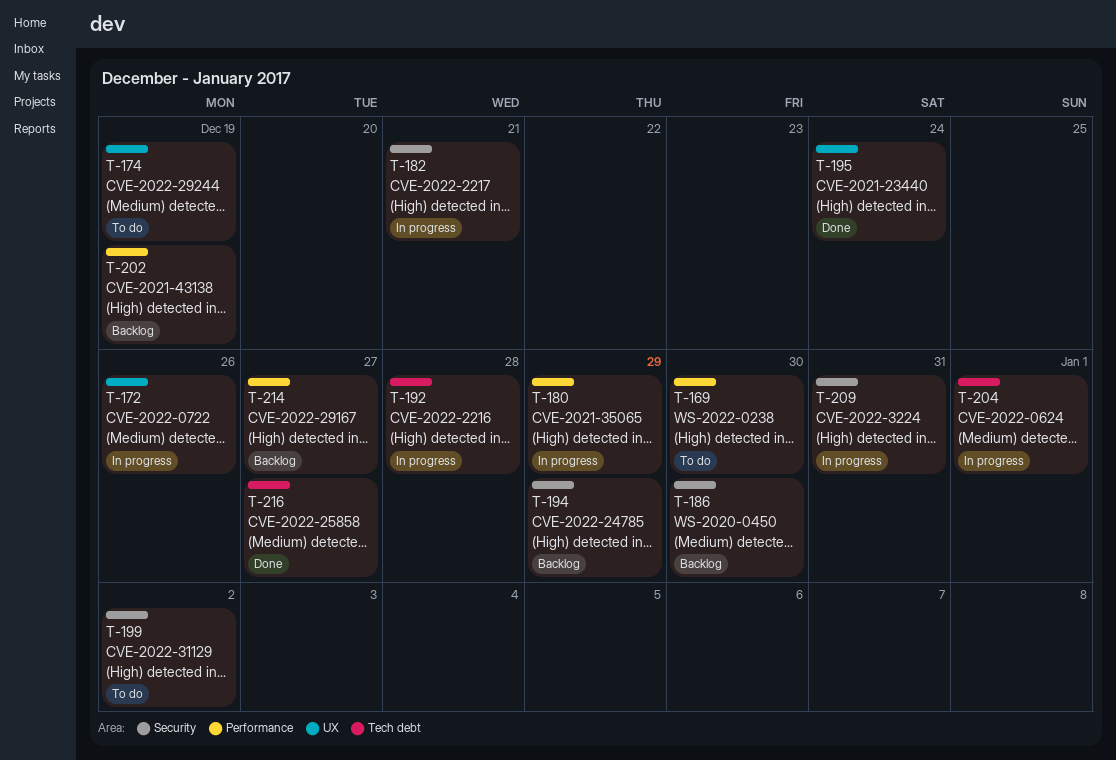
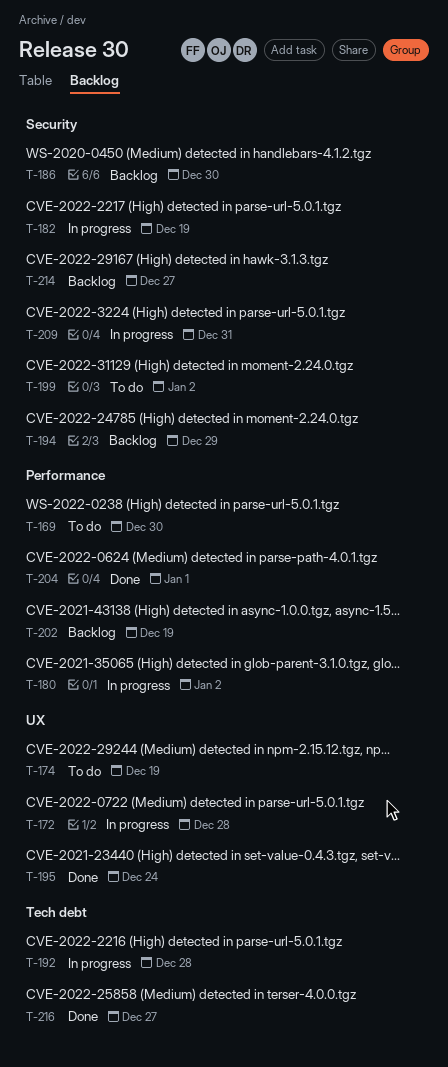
T-172, due: Dec 26 -> Dec 28
T-180, due: Dec 29 -> Jan 2
T-182, due: Dec 21 -> Dec 19
T-204, status: In progress -> Done
T-204, label: Tech debt -> Performance
T-214, label: Performance -> Security

